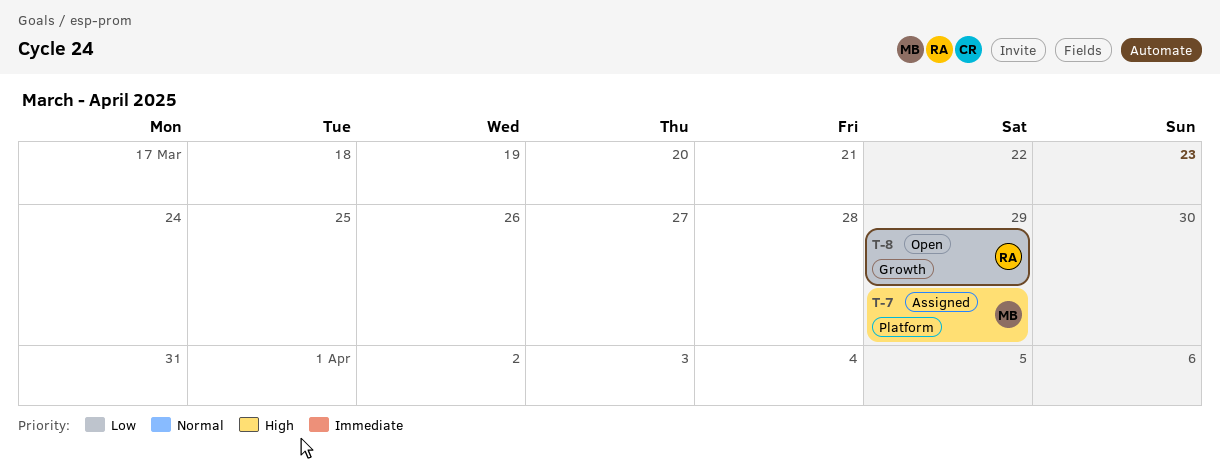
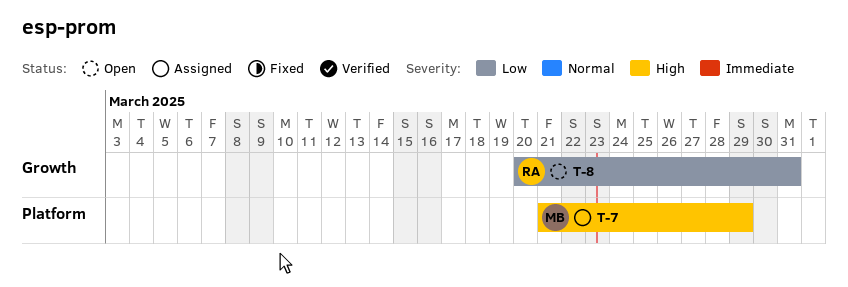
T-8, due: Mar 29 -> Mar 31

